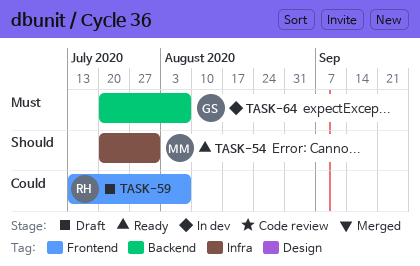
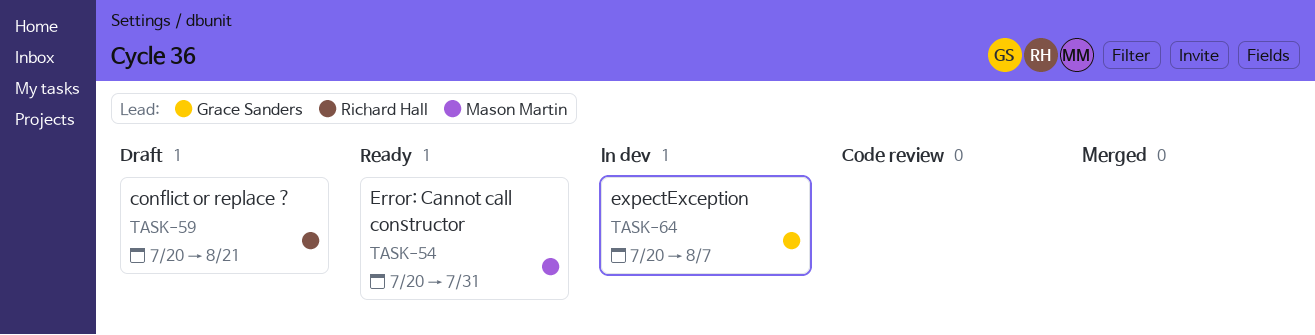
TASK-59, start: Jul 13 -> Jul 20
TASK-59, due: Aug 7 -> Aug 21

